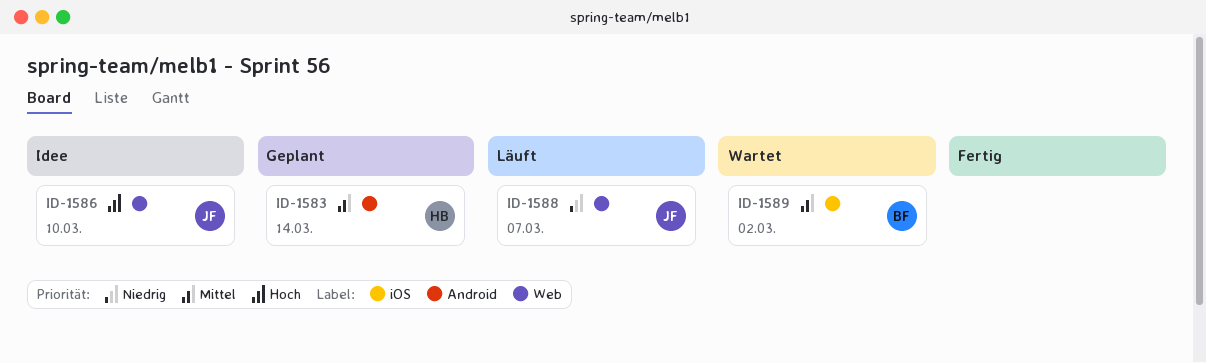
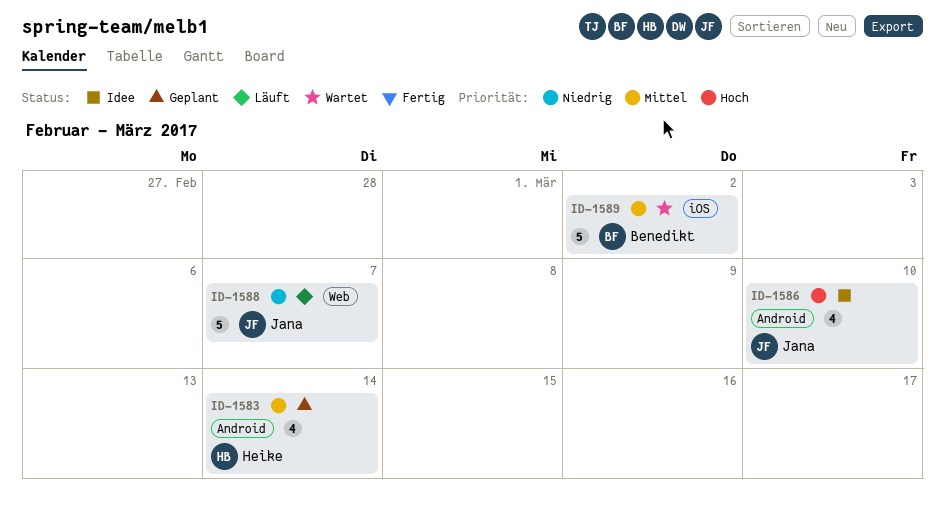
ID-1586, label: Web -> Android

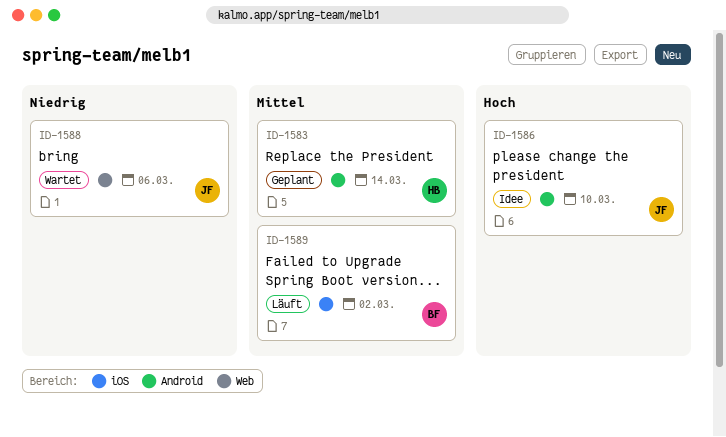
ID-1588, status: Läuft -> Wartet
ID-1588, due: Mar 7 -> Mar 6
ID-1589, status: Wartet -> Läuft

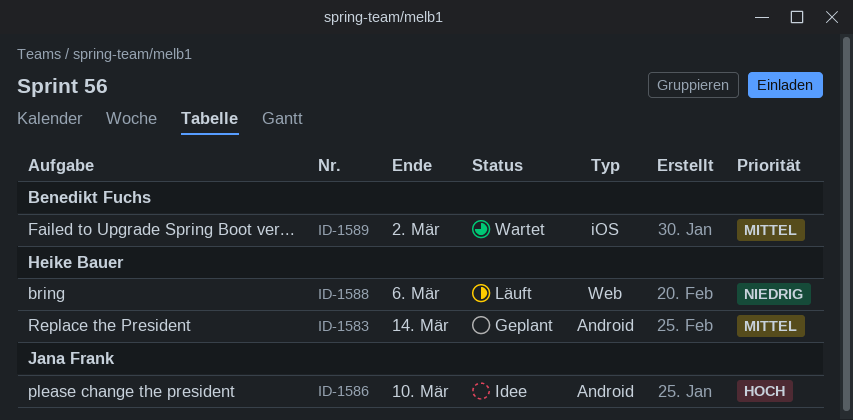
ID-1588, status: Wartet -> Läuft
ID-1588, owner: Jana Frank -> Heike Bauer
ID-1589, status: Läuft -> Wartet

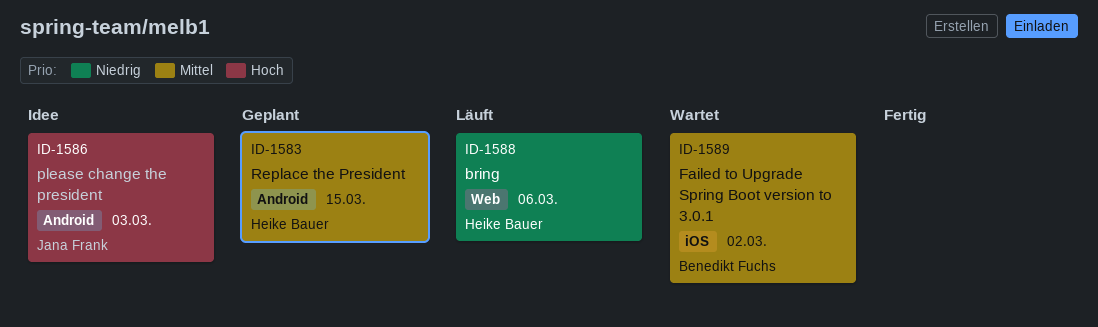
ID-1583, due: Mar 14 -> Mar 15
ID-1586, due: Mar 10 -> Mar 3

